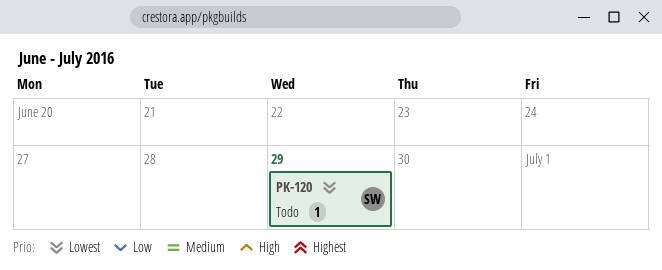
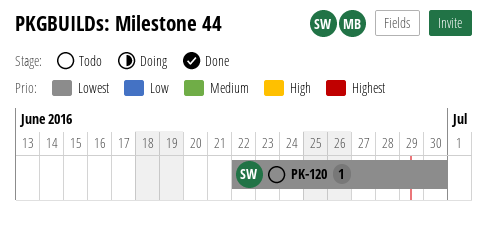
PK-120, due: Jun 29 -> Jun 30

